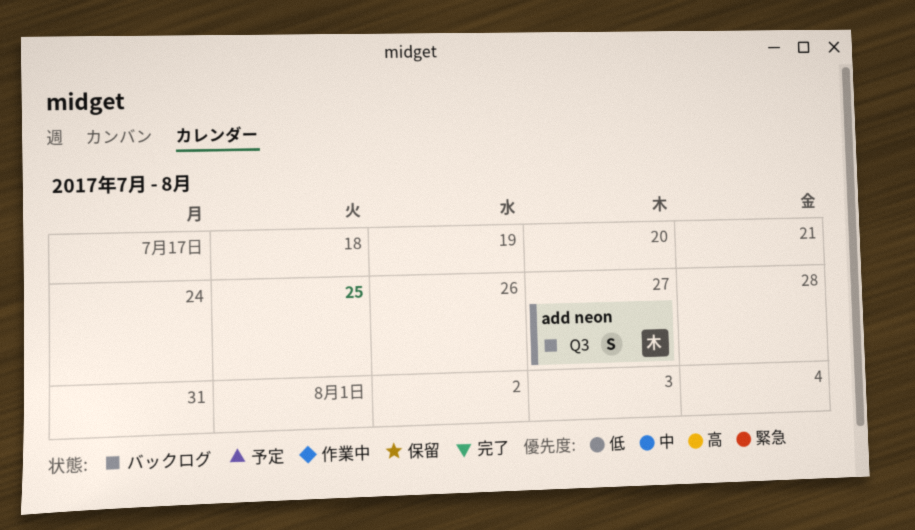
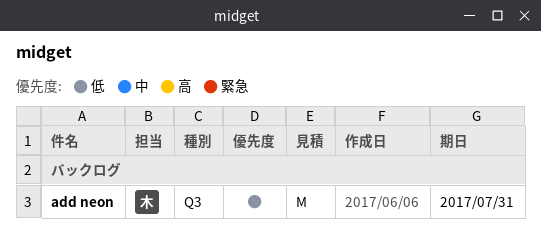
add neon, estimate: S -> M
add neon, due: Jul 27 -> Jul 31

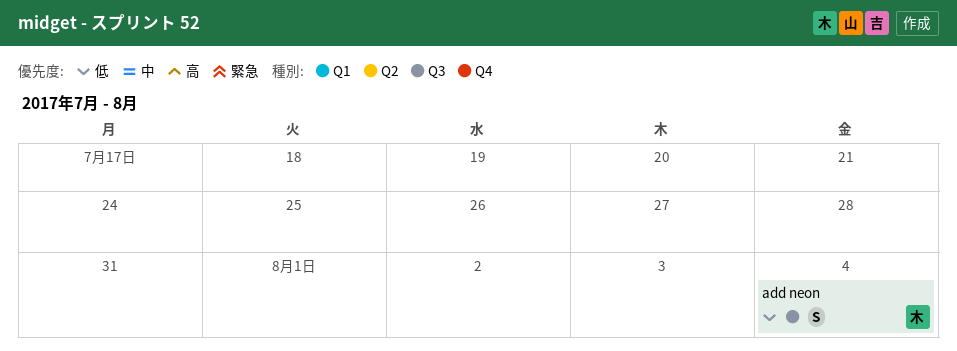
add neon, estimate: M -> S
add neon, due: Jul 31 -> Aug 4

